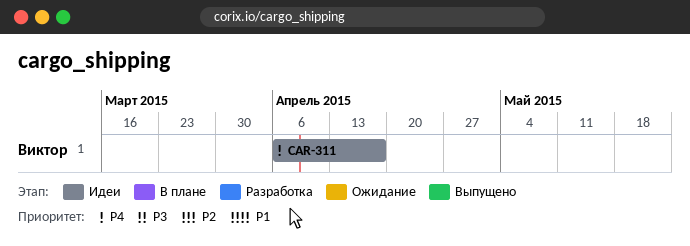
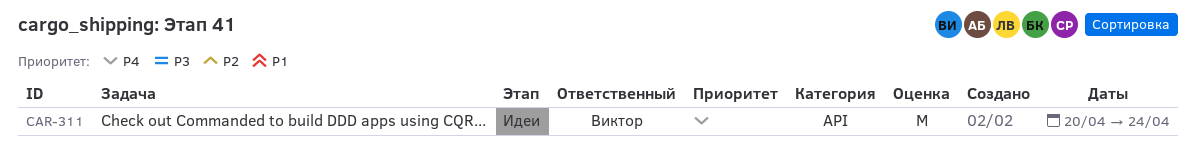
CAR-311, start: Apr 6 -> Apr 20
CAR-311, due: Apr 17 -> Apr 24

